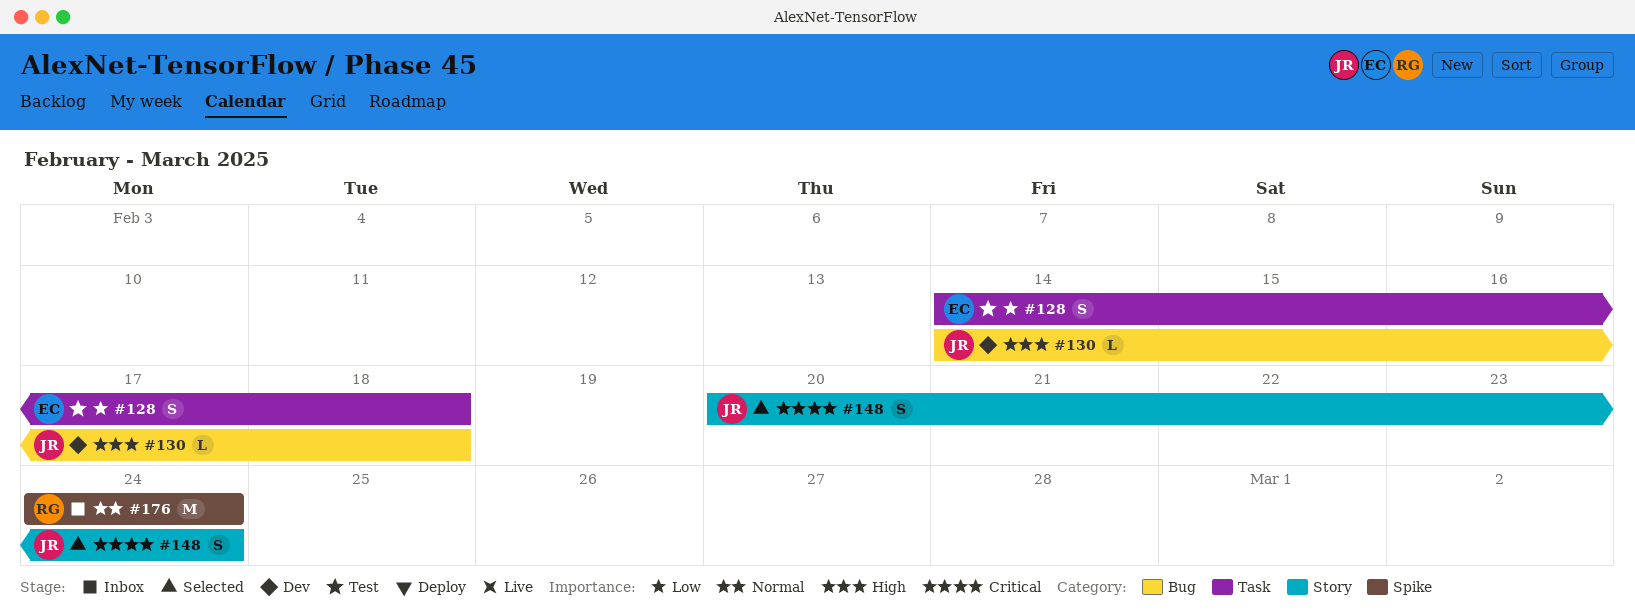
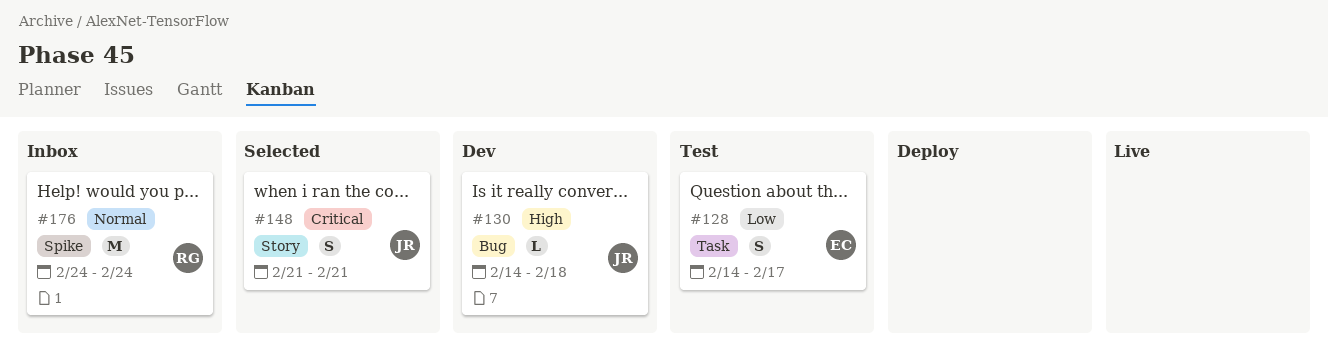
#128, due: Feb 18 -> Feb 17
#148, start: Feb 20 -> Feb 21
#148, due: Feb 24 -> Feb 21

